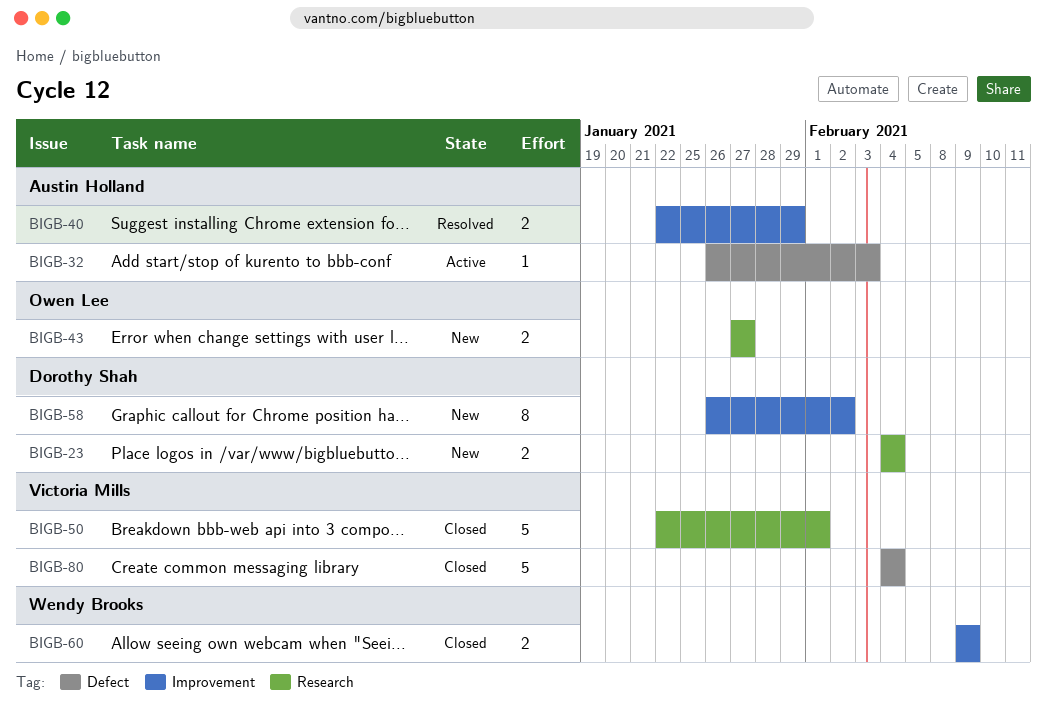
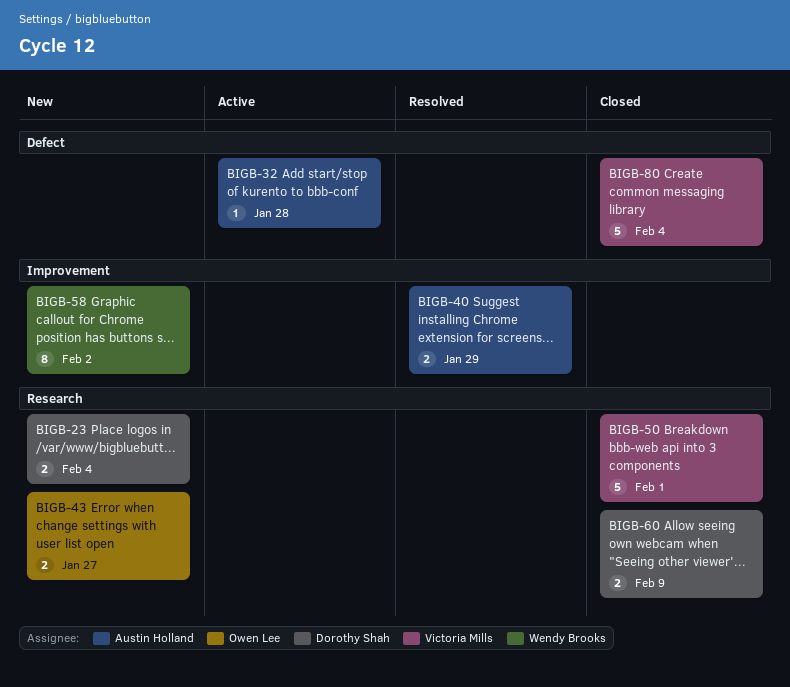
BIGB-32, due: Feb 3 -> Jan 28
BIGB-58, owner: Dorothy Shah -> Wendy Brooks
BIGB-60, owner: Wendy Brooks -> Dorothy Shah
BIGB-60, label: Improvement -> Research

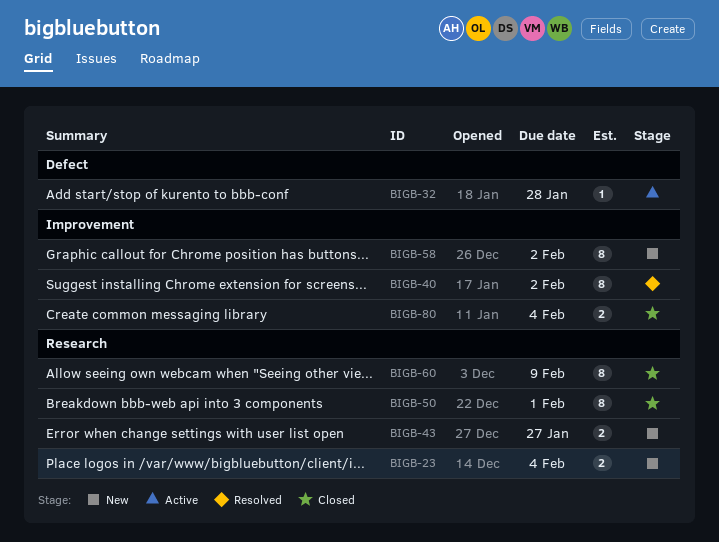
BIGB-40, estimate: 2 -> 8
BIGB-40, due: Jan 29 -> Feb 2
BIGB-50, estimate: 5 -> 8
BIGB-60, estimate: 2 -> 8
BIGB-80, label: Defect -> Improvement
BIGB-80, estimate: 5 -> 2

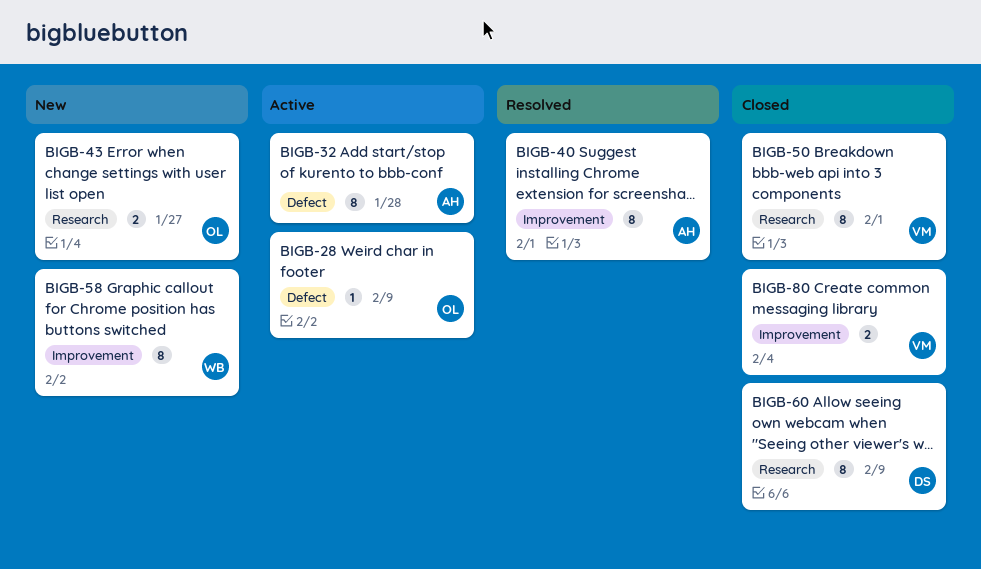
BIGB-23: present -> none
BIGB-28: none -> present
BIGB-32, estimate: 1 -> 8
BIGB-40, due: Feb 2 -> Feb 1

